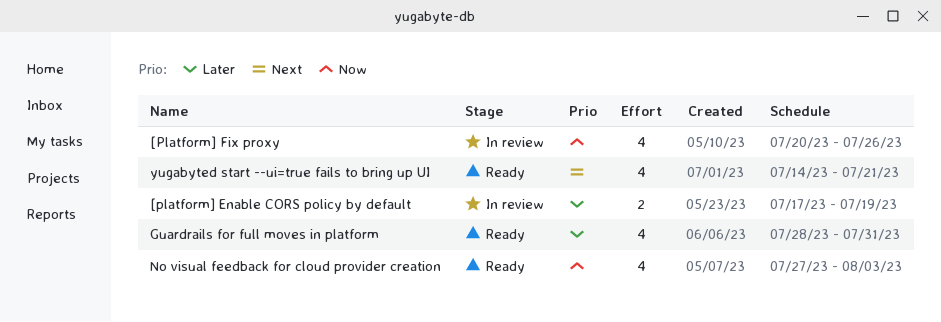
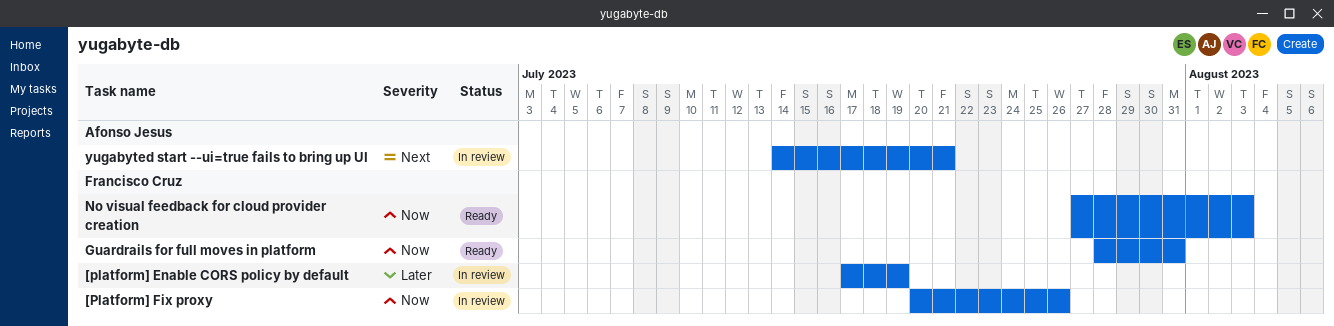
Guardrails for full moves in platform, priority: Later -> Now
yugabyted start --ui=true fails to bring up UI, status: Ready -> In review

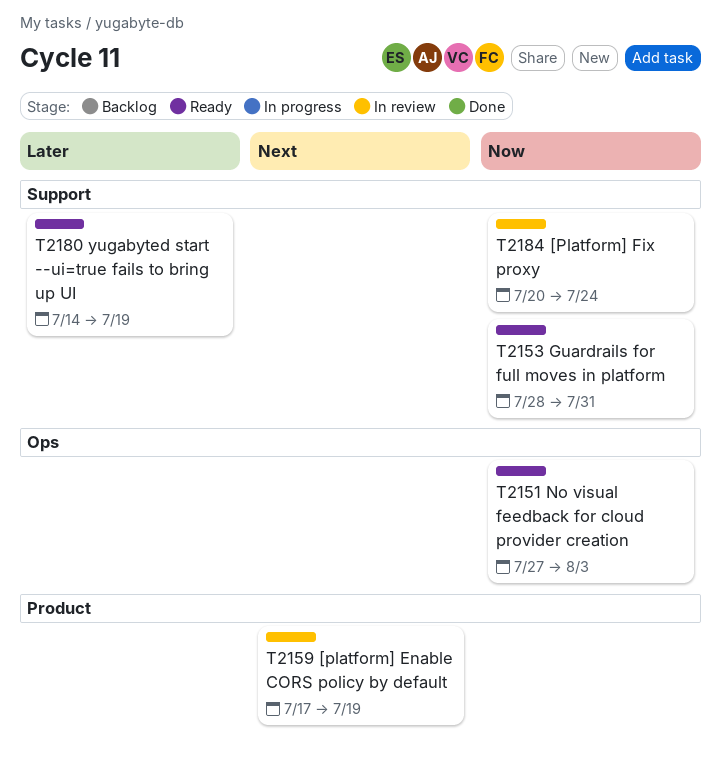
[platform] Enable CORS policy by default, priority: Later -> Next
[Platform] Fix proxy, due: Jul 26 -> Jul 24
yugabyted start --ui=true fails to bring up UI, status: In review -> Ready
yugabyted start --ui=true fails to bring up UI, priority: Next -> Later
yugabyted start --ui=true fails to bring up UI, due: Jul 21 -> Jul 19

